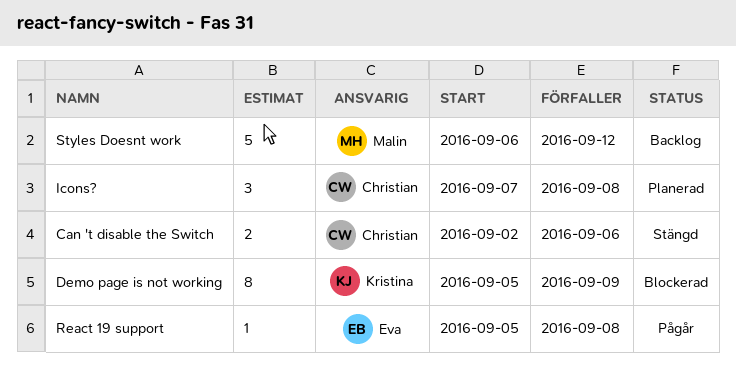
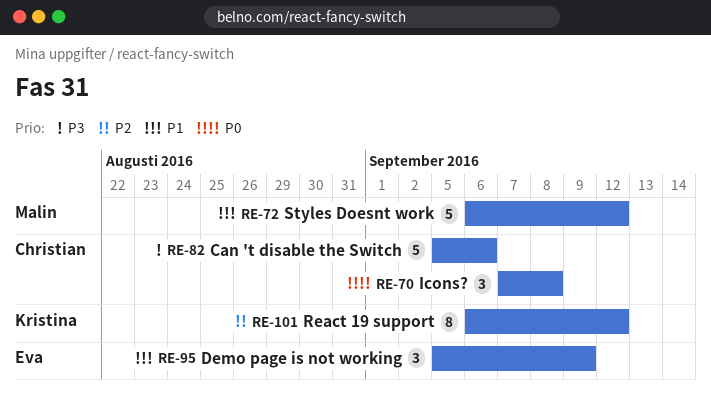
Can 't disable the Switch, estimate: 2 -> 5
Can 't disable the Switch, start: Sep 2 -> Sep 5
Demo page is not working, owner: Kristina -> Eva
Demo page is not working, estimate: 8 -> 3
React 19 support, owner: Eva -> Kristina
React 19 support, estimate: 1 -> 8
React 19 support, start: Sep 5 -> Sep 6
React 19 support, due: Sep 8 -> Sep 12

